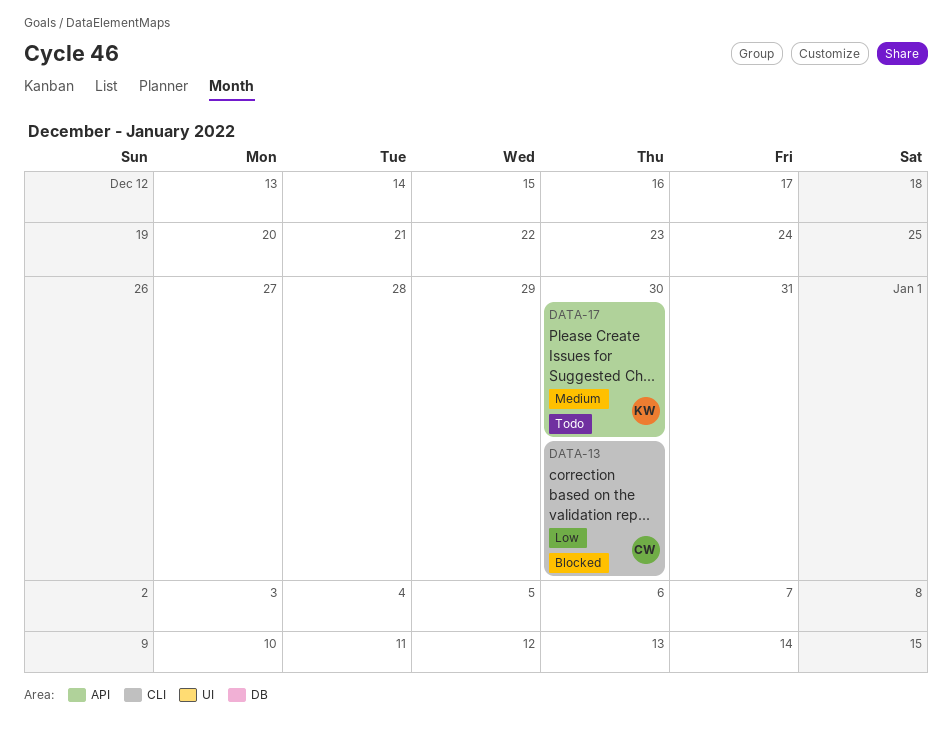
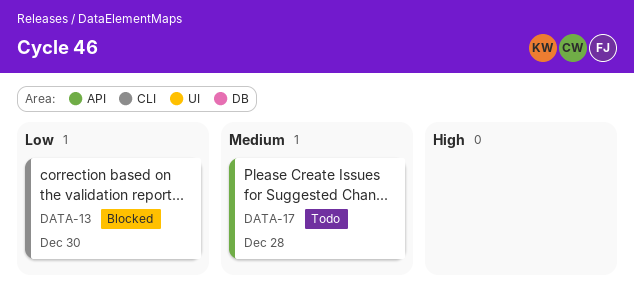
DATA-17, due: Dec 30 -> Dec 28

